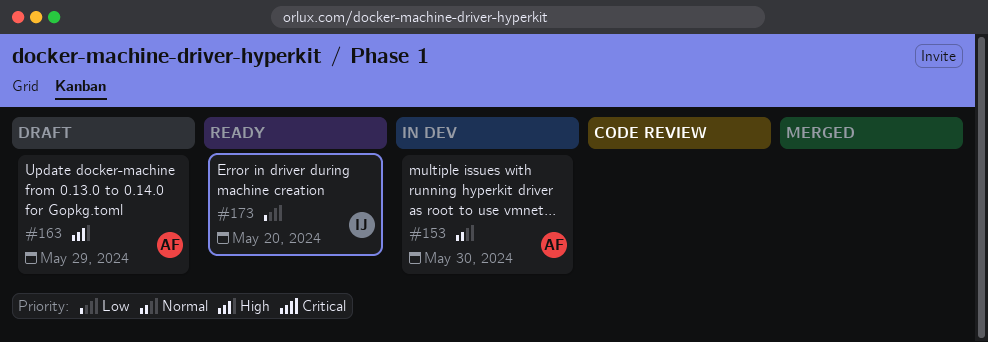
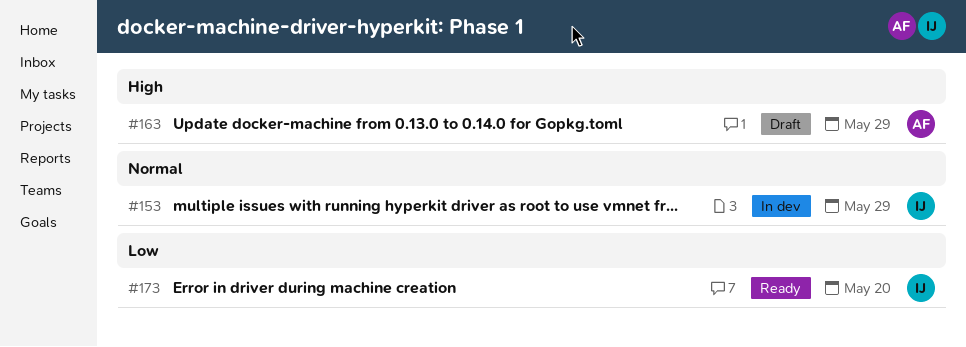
#153, owner: AF -> IJ
#153, due: May 30 -> May 29

